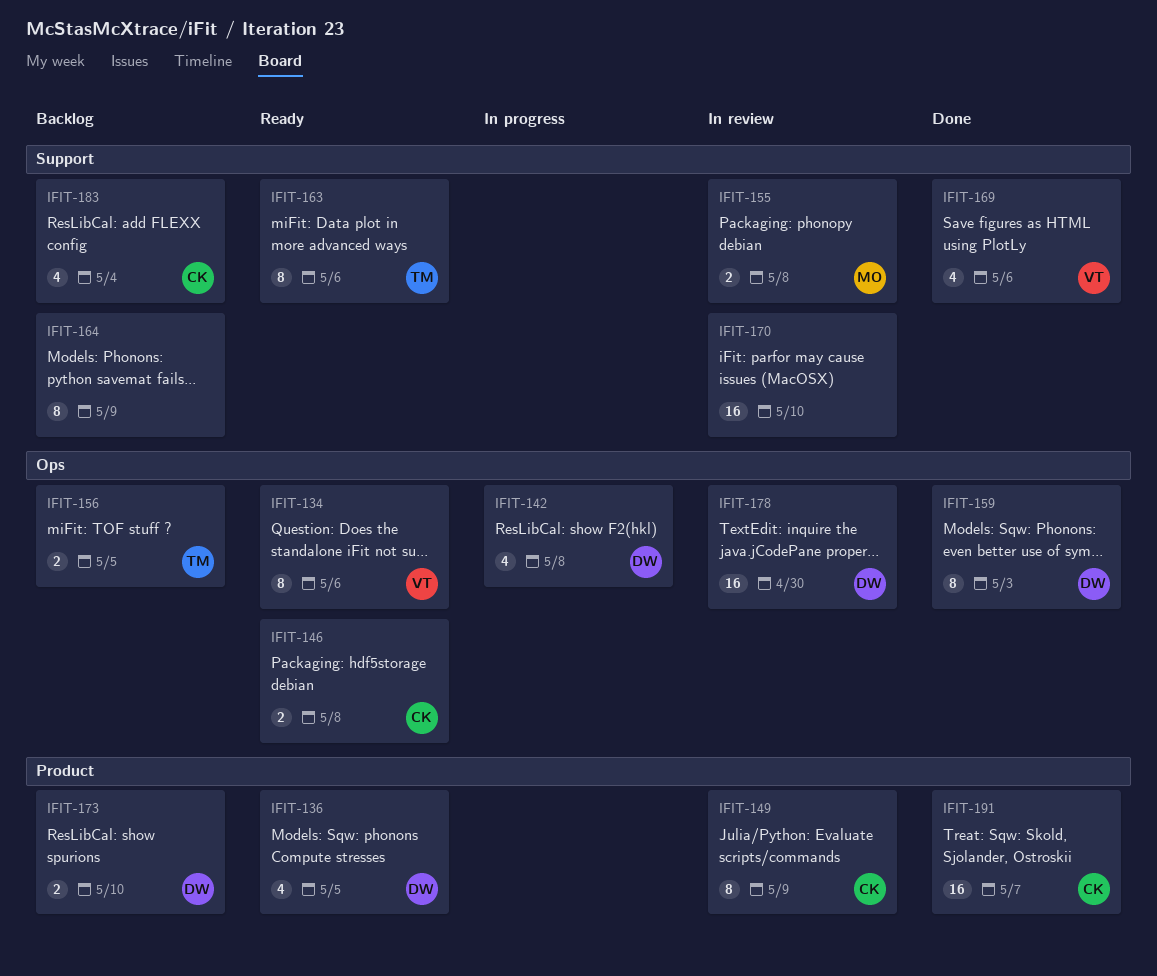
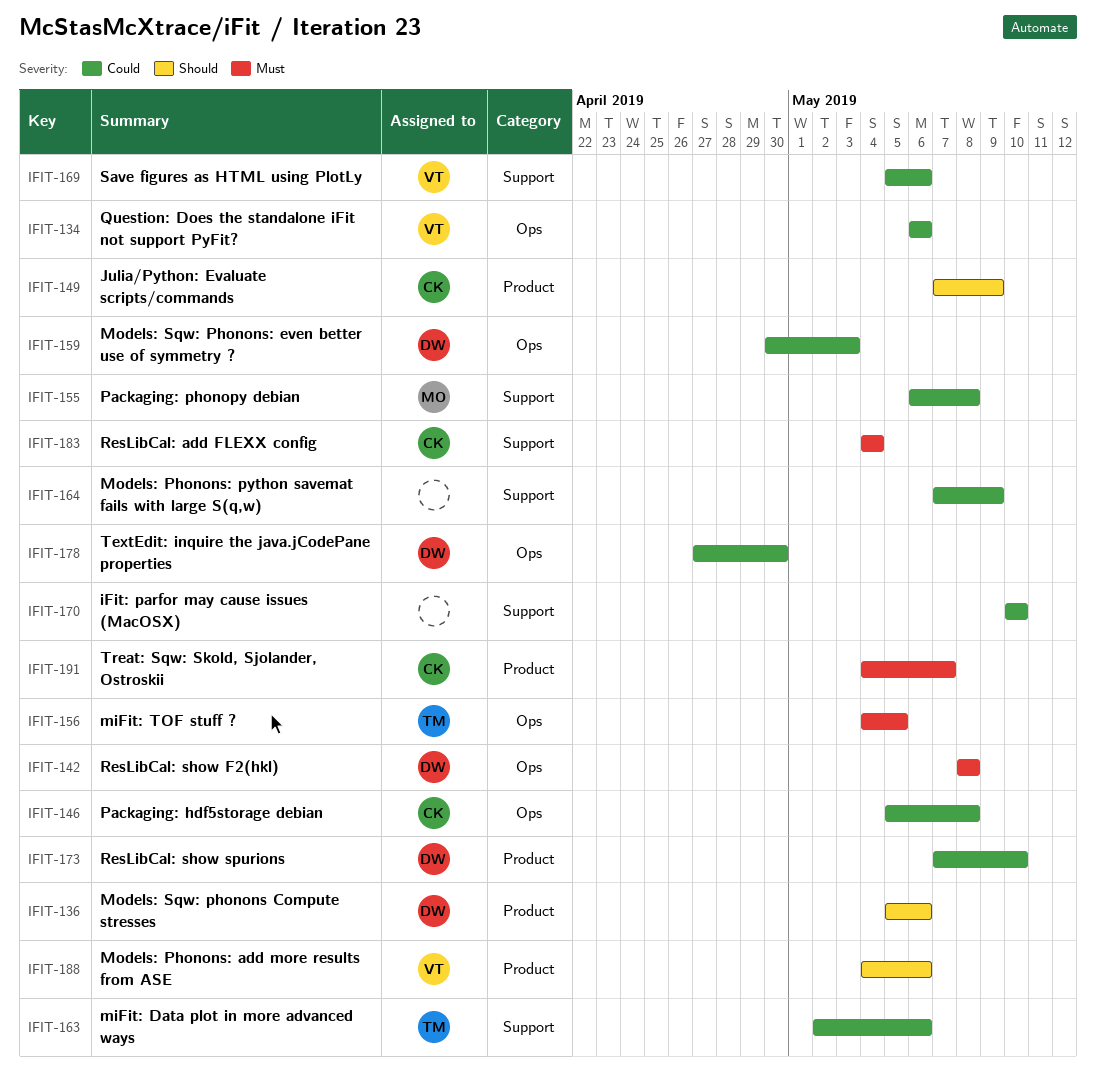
IFIT-136, due: May 5 -> May 6
IFIT-188: none -> present

